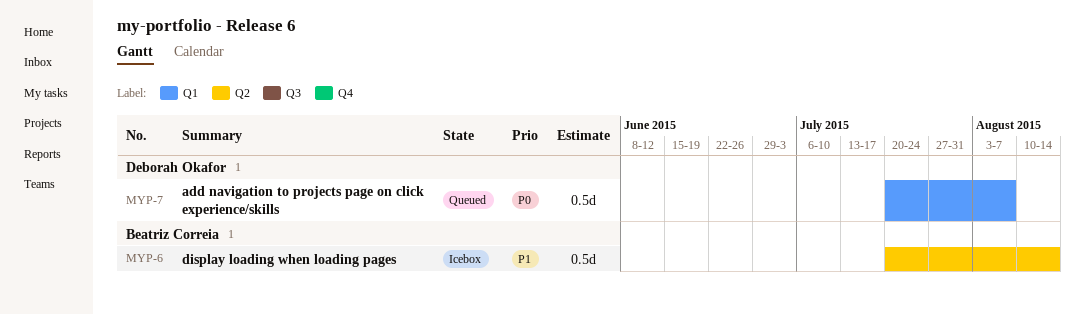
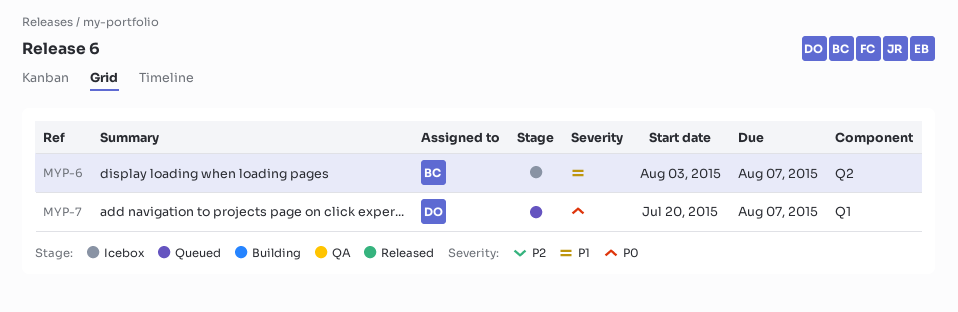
MYP-6, start: Jul 20 -> Aug 3
MYP-6, due: Aug 14 -> Aug 7

